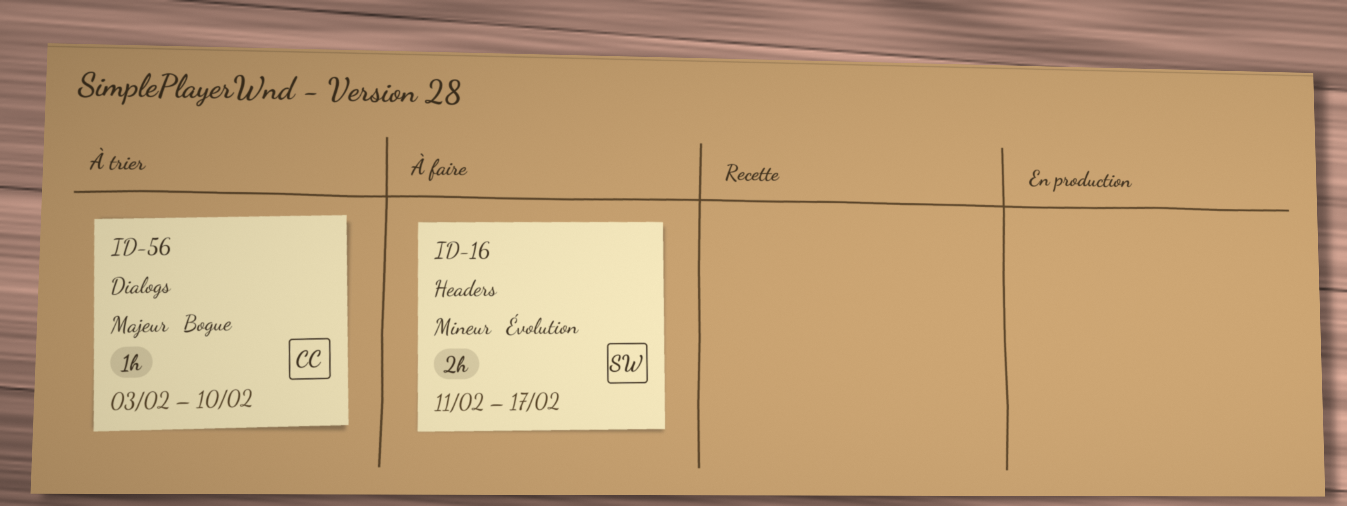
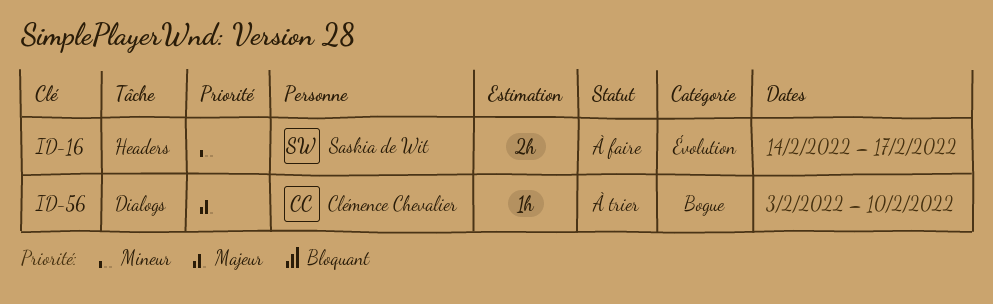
ID-16, start: Feb 11 -> Feb 14

